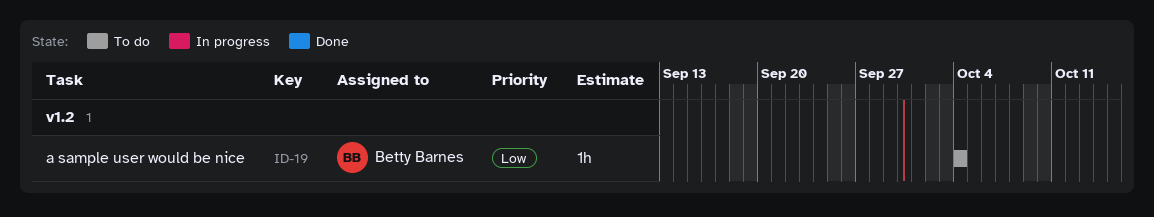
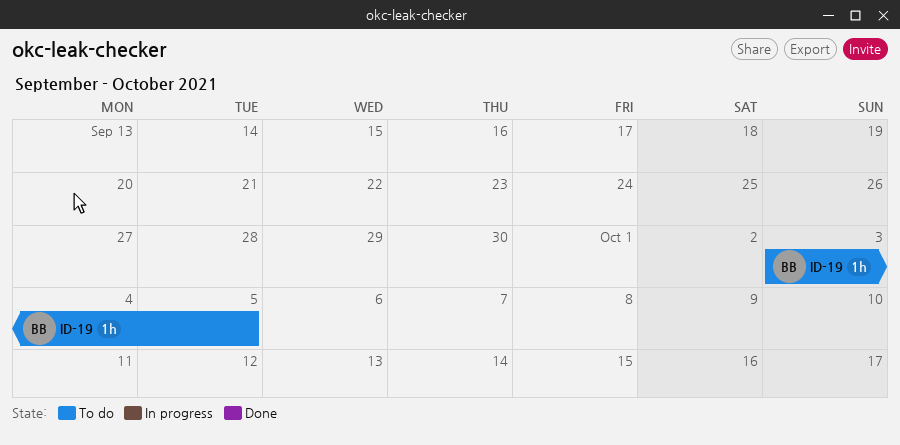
ID-19, start: Oct 4 -> Oct 3
ID-19, due: Oct 4 -> Oct 5

